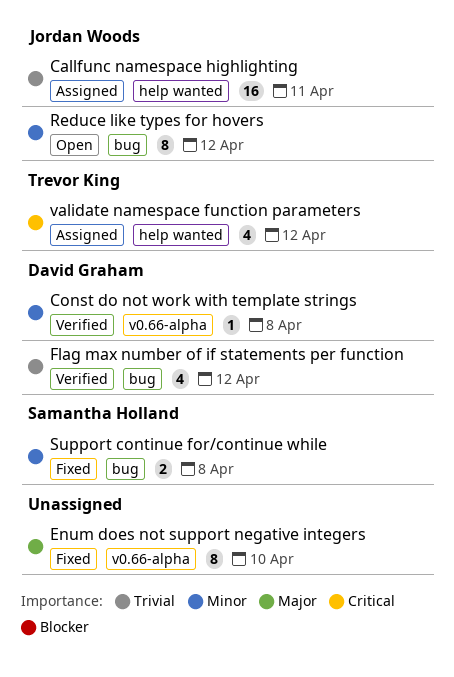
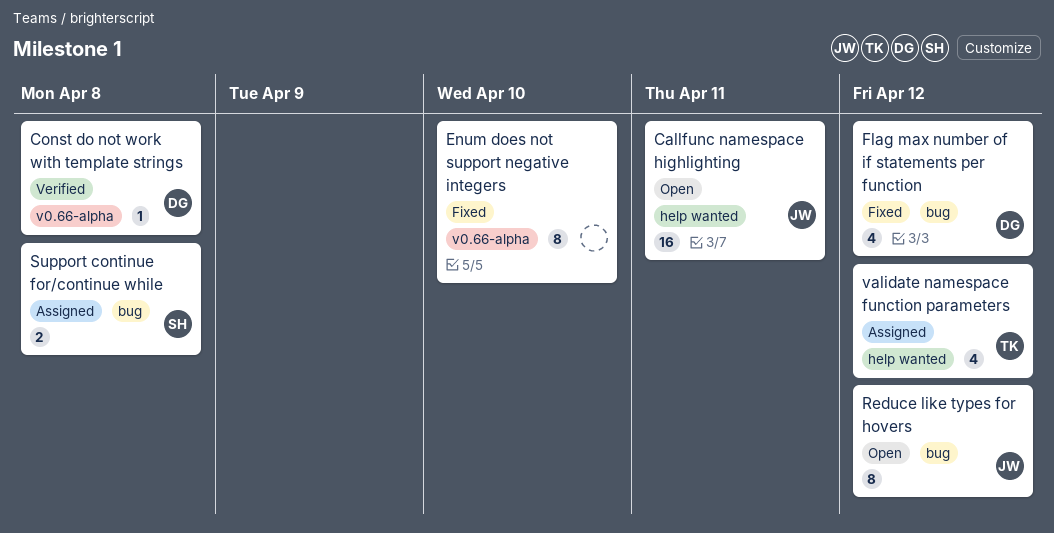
Callfunc namespace highlighting, status: Assigned -> Open
Flag max number of if statements per function, status: Verified -> Fixed
Support continue for/continue while, status: Fixed -> Assigned

